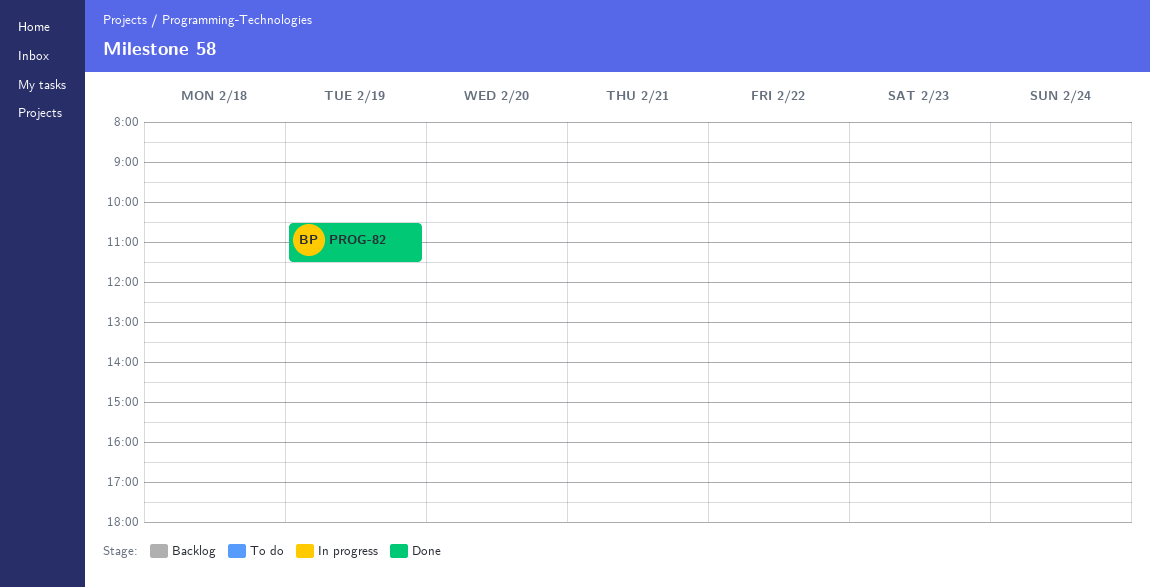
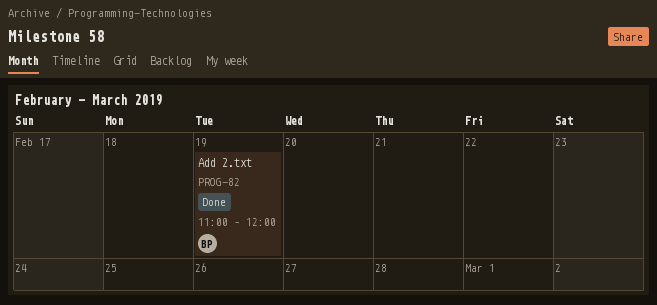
PROG-82, begins: 10:30 -> 11:00
PROG-82, ends: 11:30 -> 12:00

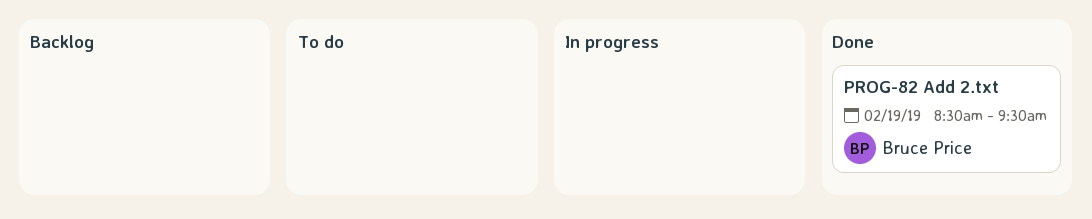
PROG-82, begins: 11:00 -> 08:30
PROG-82, ends: 12:00 -> 09:30

